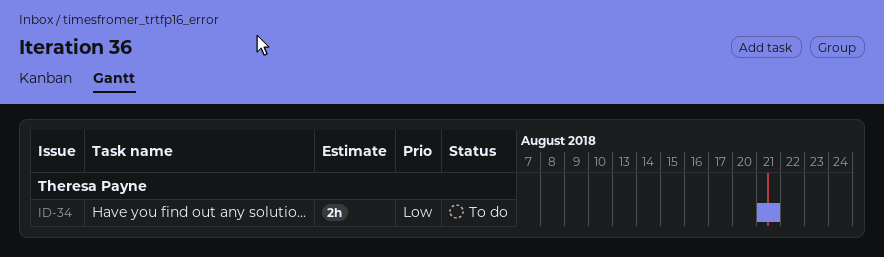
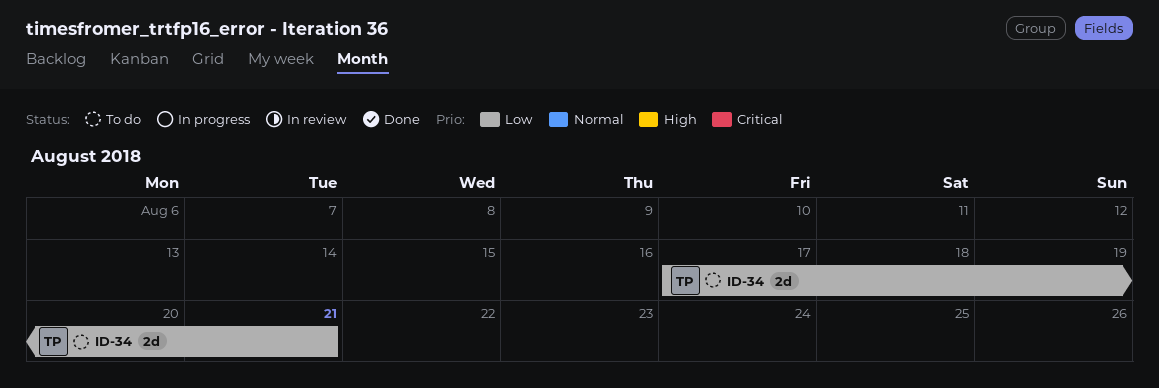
ID-34, estimate: 2h -> 2d
ID-34, start: Aug 21 -> Aug 17

